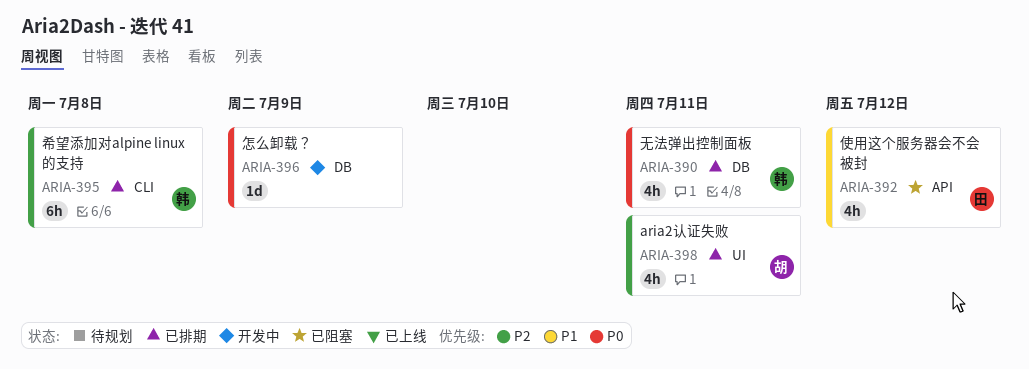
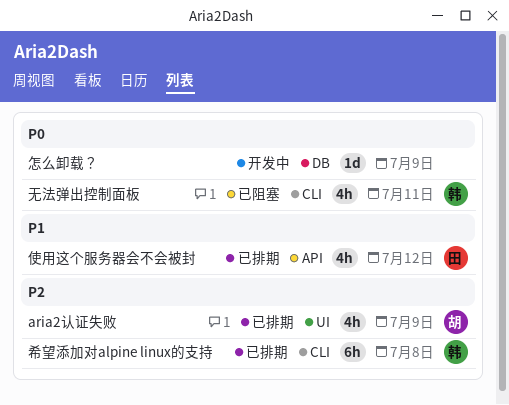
aria2认证失败, due: Jul 11 -> Jul 9
使用这个服务器会不会被封, status: 已阻塞 -> 已排期
无法弹出控制面板, status: 已排期 -> 已阻塞
无法弹出控制面板, label: DB -> CLI

